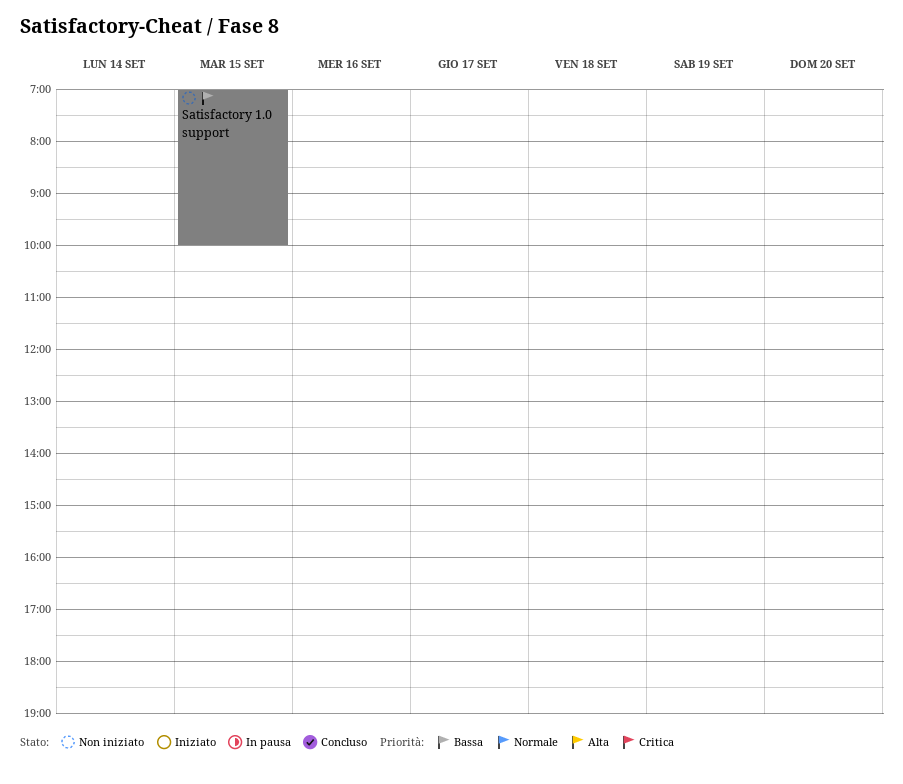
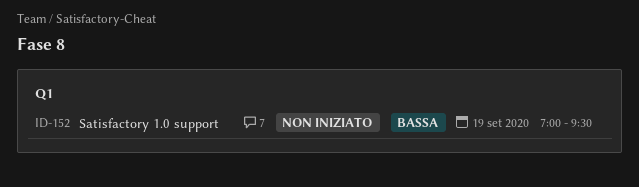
Satisfactory 1.0 support, day: Sep 15 -> Sep 19
Satisfactory 1.0 support, ends: 10:00 -> 09:30

